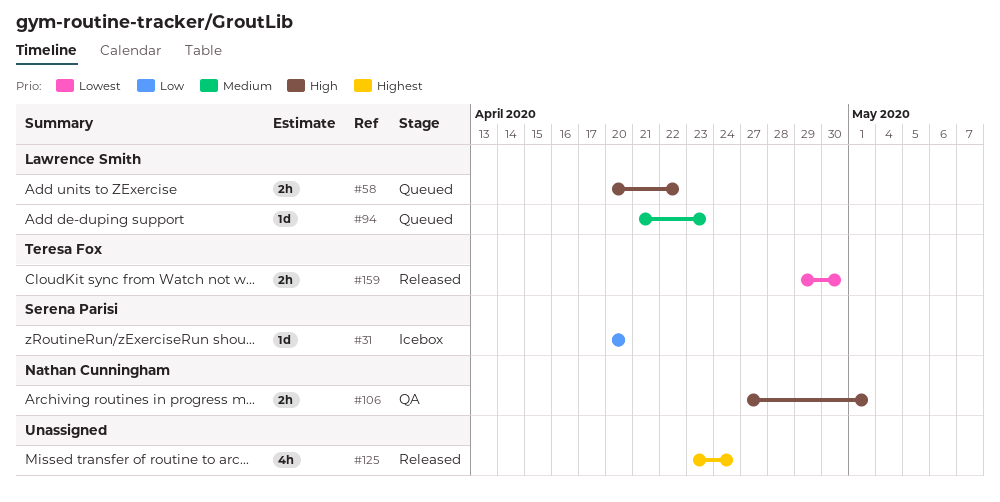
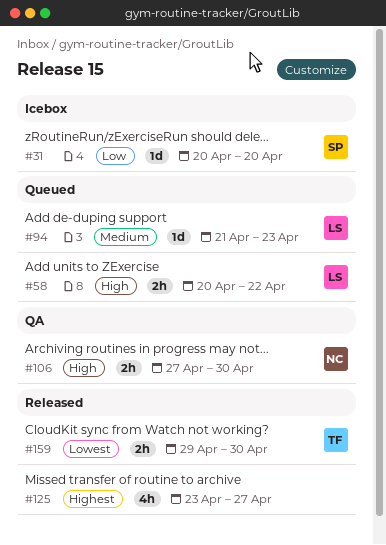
#106, due: May 1 -> Apr 30
#125, due: Apr 24 -> Apr 27

